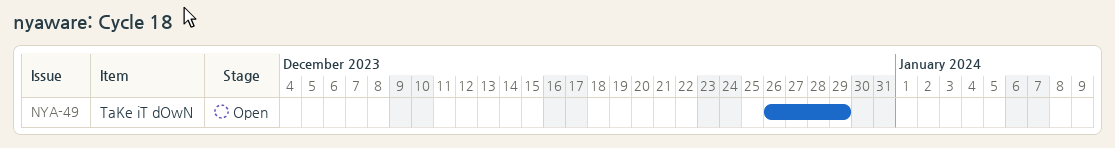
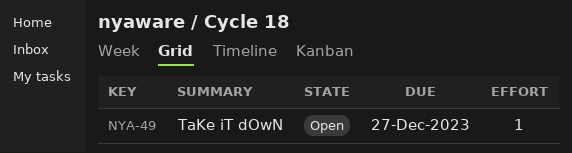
NYA-49, due: Dec 29 -> Dec 27

